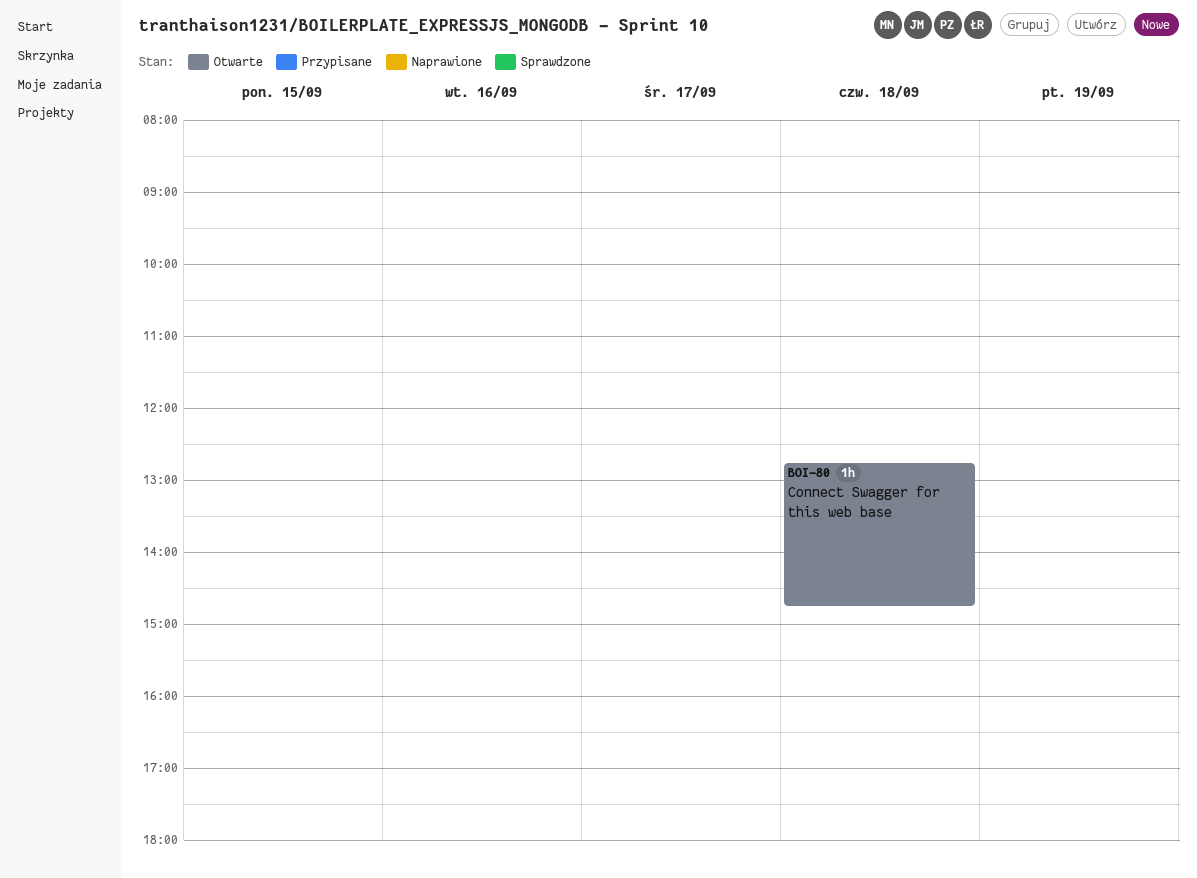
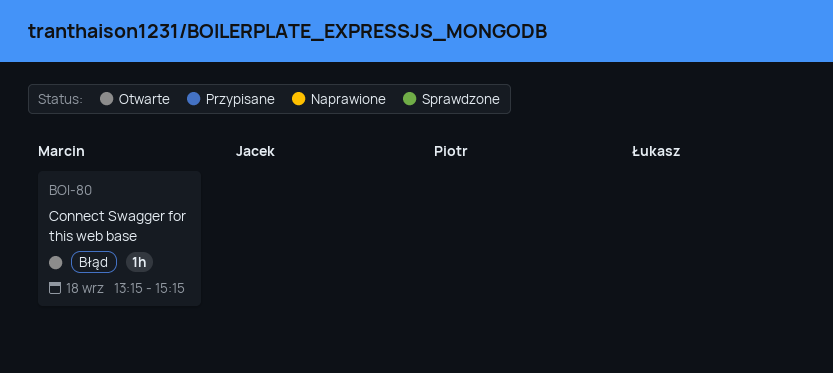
BOI-80, begins: 12:45 -> 13:15
BOI-80, ends: 14:45 -> 15:15

